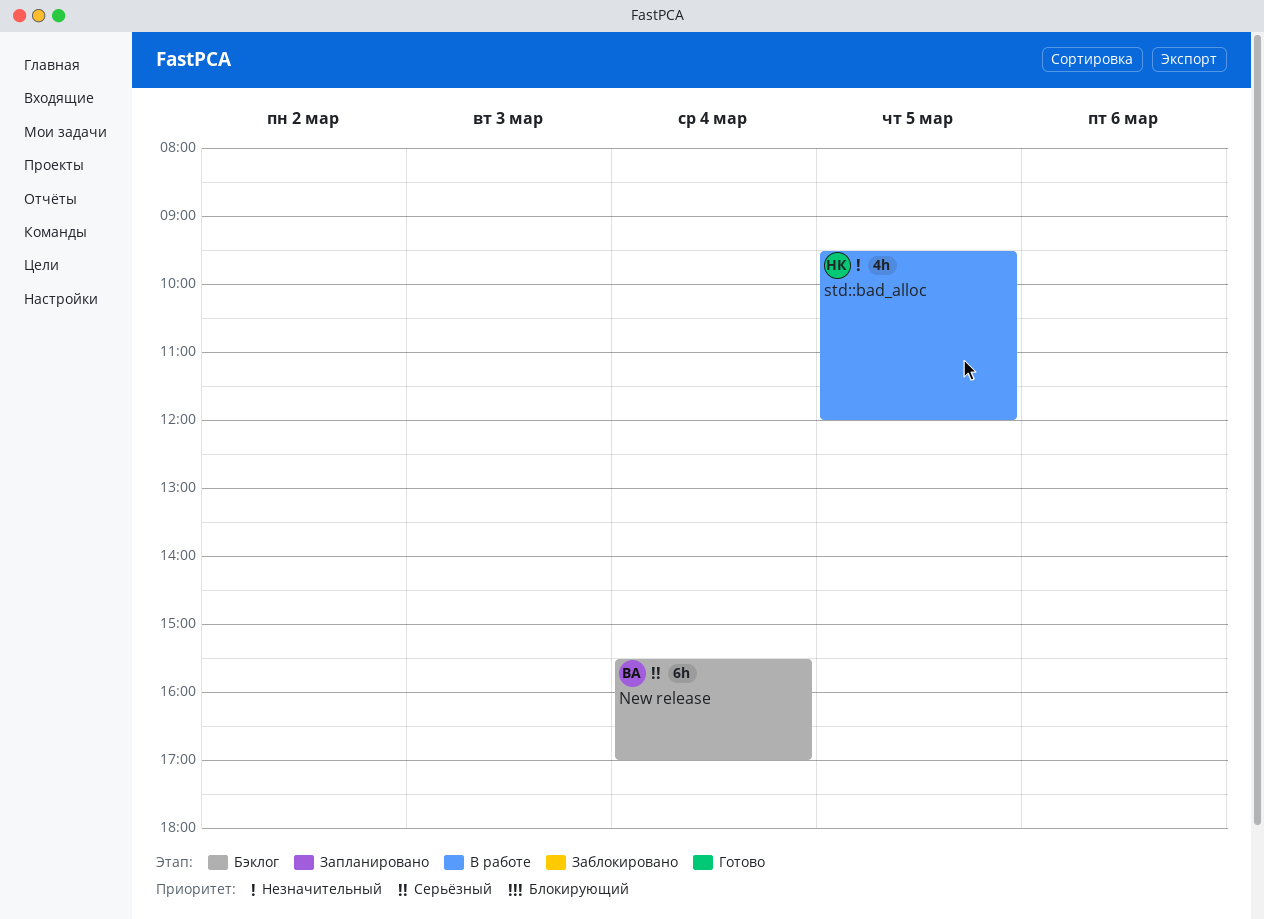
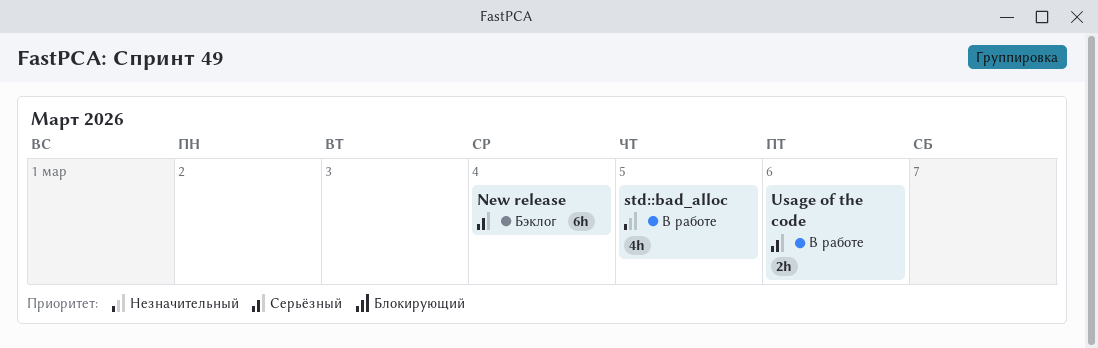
Usage of the code: none -> present

